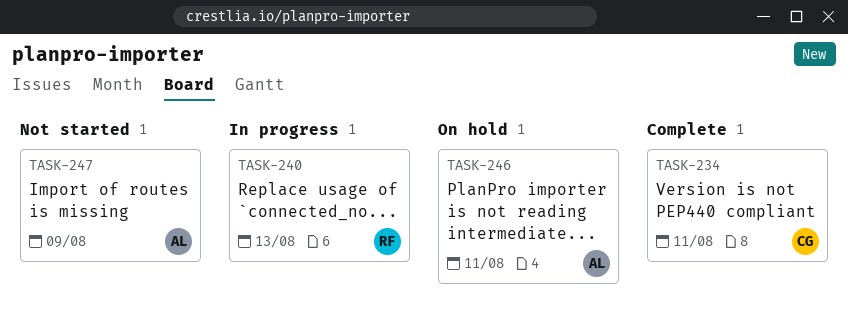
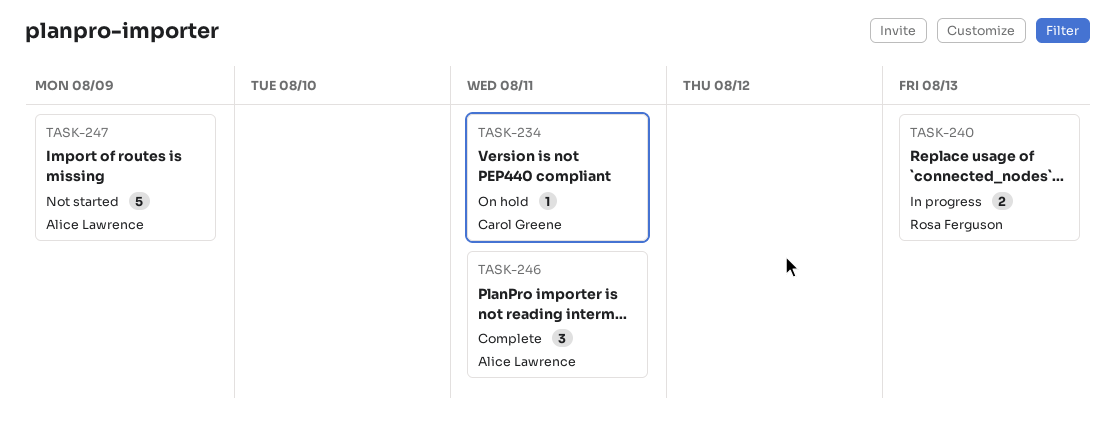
TASK-234, status: Complete -> On hold
TASK-246, status: On hold -> Complete

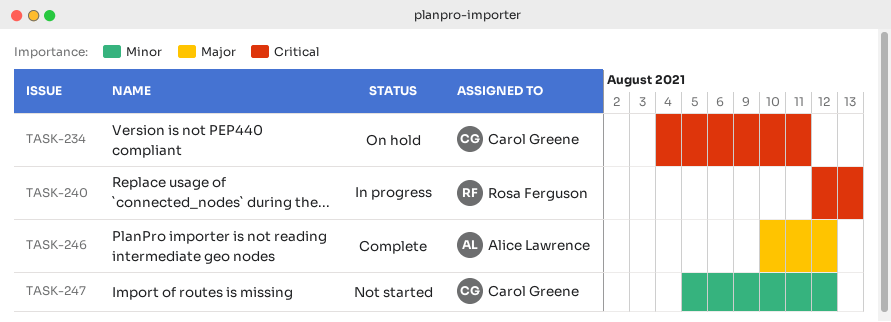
TASK-246, due: Aug 11 -> Aug 12
TASK-247, owner: Alice Lawrence -> Carol Greene
TASK-247, due: Aug 9 -> Aug 12

